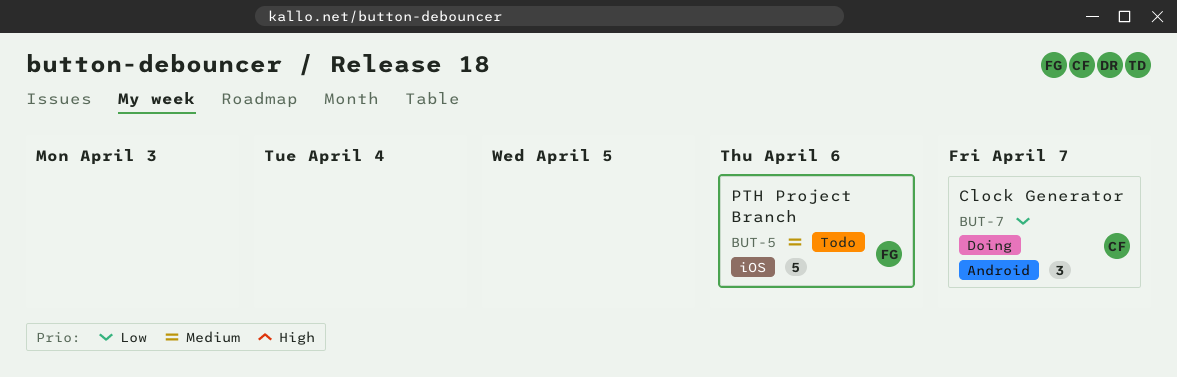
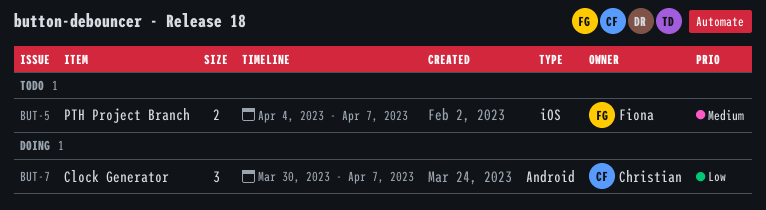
BUT-5, estimate: 5 -> 2
BUT-5, due: Apr 6 -> Apr 7

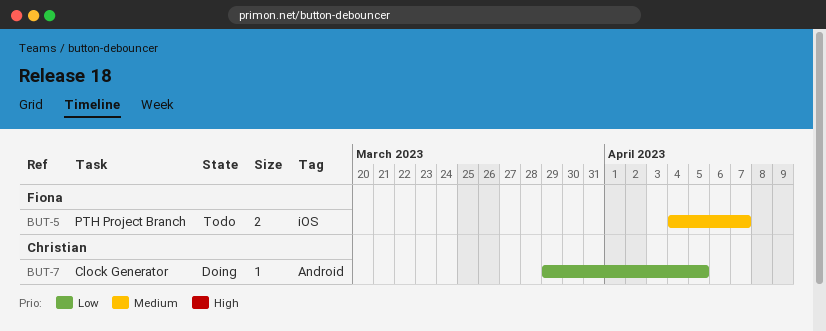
BUT-7, estimate: 3 -> 1
BUT-7, start: Mar 30 -> Mar 29
BUT-7, due: Apr 7 -> Apr 5

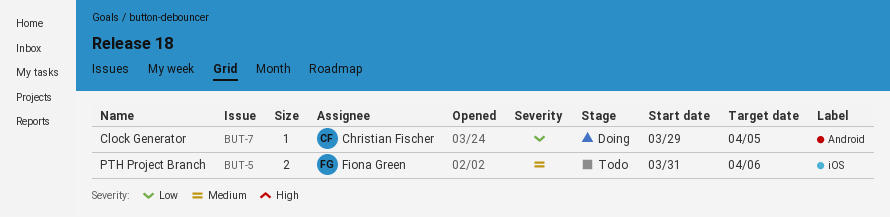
BUT-5, start: Apr 4 -> Mar 31
BUT-5, due: Apr 7 -> Apr 6

